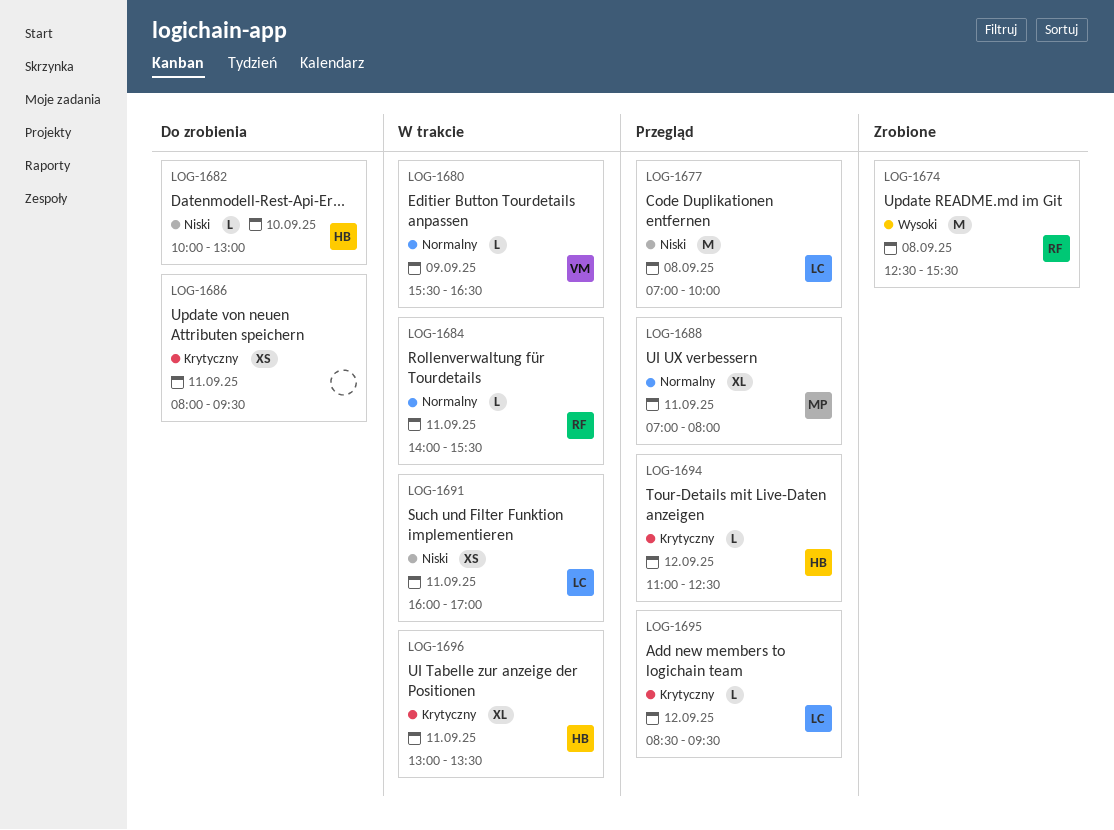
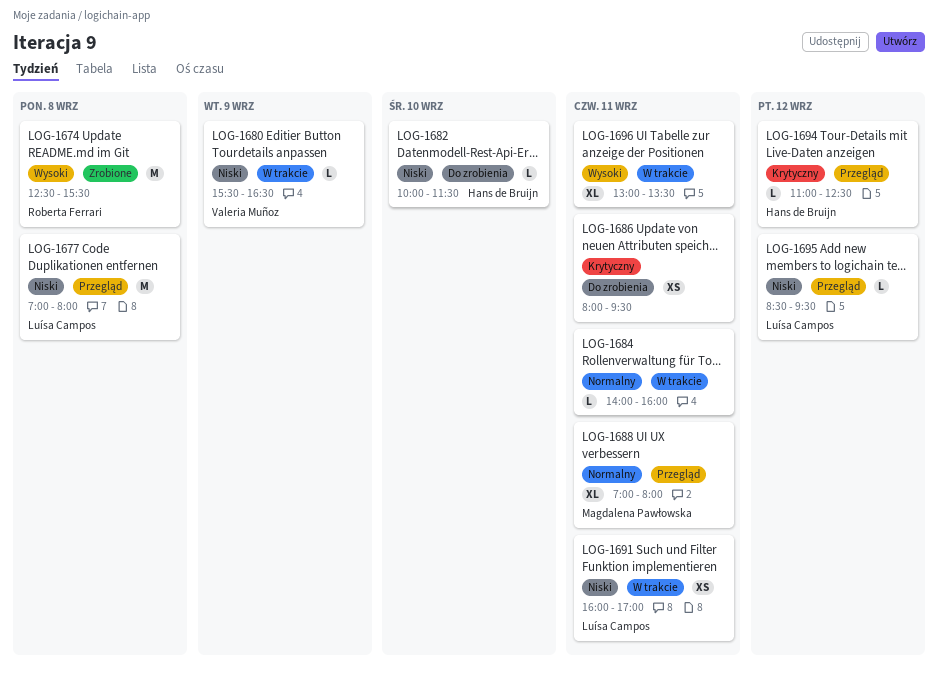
LOG-1677, ends: 10:00 -> 08:00
LOG-1680, priority: Normalny -> Niski
LOG-1682, ends: 13:00 -> 11:30
LOG-1684, owner: Roberta Ferrari -> none
LOG-1684, ends: 15:30 -> 16:00
LOG-1695, priority: Krytyczny -> Niski
LOG-1696, owner: Hans de Bruijn -> none
LOG-1696, priority: Krytyczny -> Wysoki

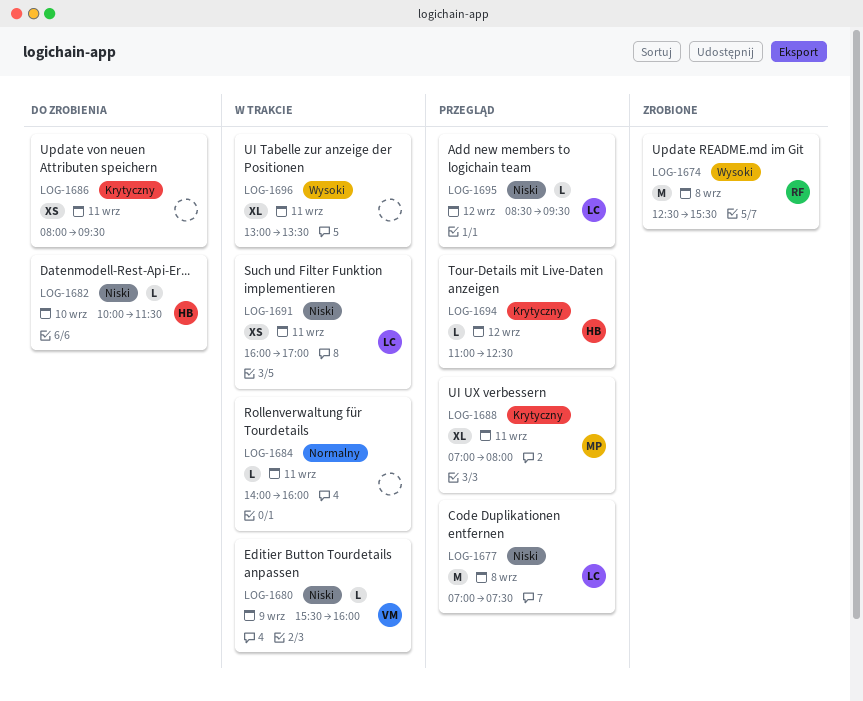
LOG-1677, ends: 08:00 -> 07:30
LOG-1680, ends: 16:30 -> 16:00
LOG-1688, priority: Normalny -> Krytyczny

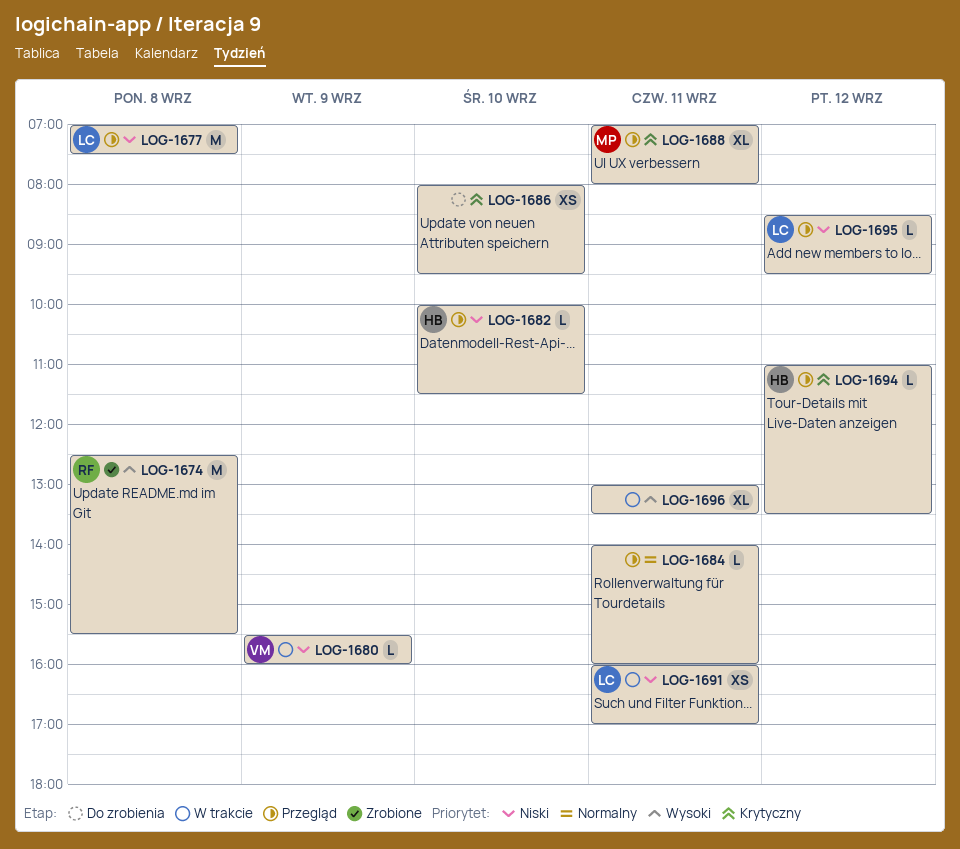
LOG-1682, status: Do zrobienia -> Przegląd
LOG-1684, status: W trakcie -> Przegląd
LOG-1686, day: Sep 11 -> Sep 10
LOG-1694, ends: 12:30 -> 13:30

